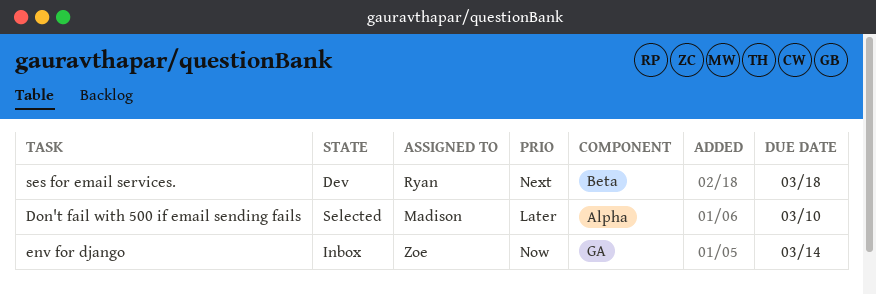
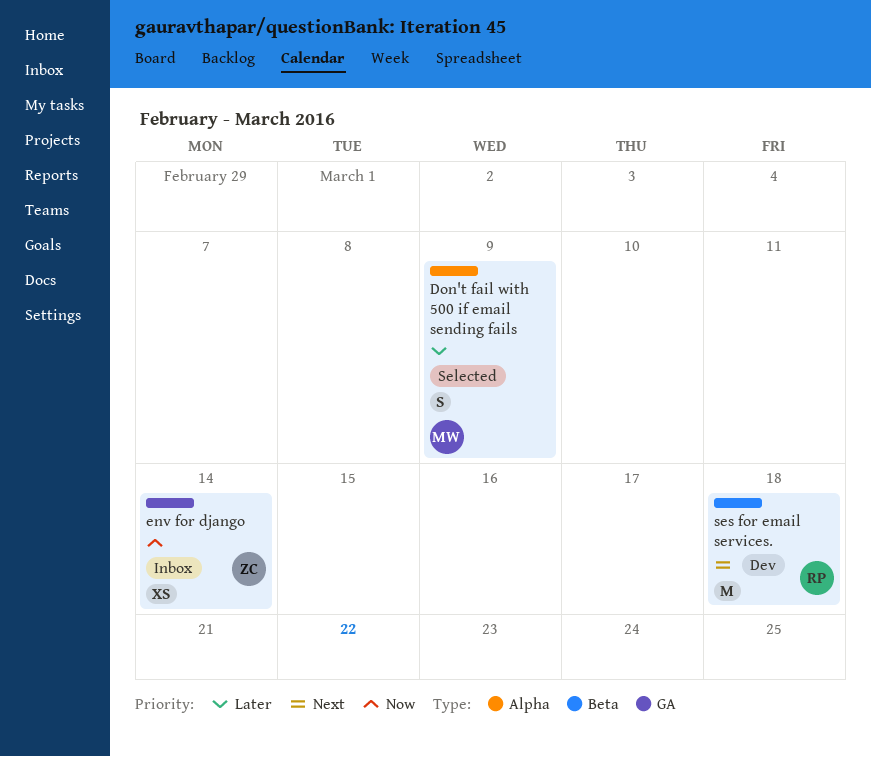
Don't fail with 500 if email sending fails, due: Mar 10 -> Mar 9

